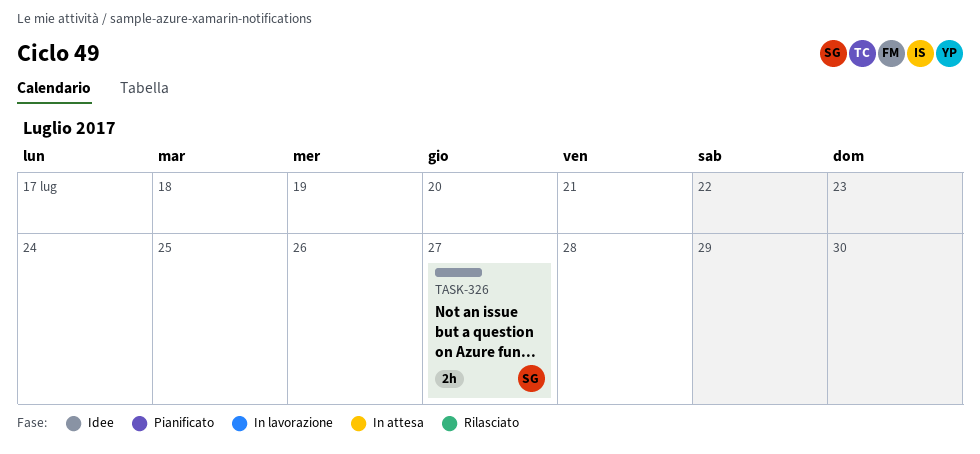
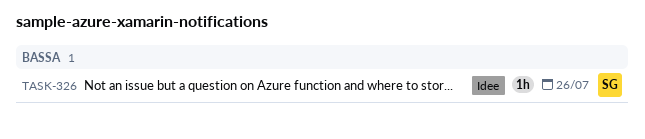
TASK-326, estimate: 2h -> 1h
TASK-326, due: Jul 27 -> Jul 26

